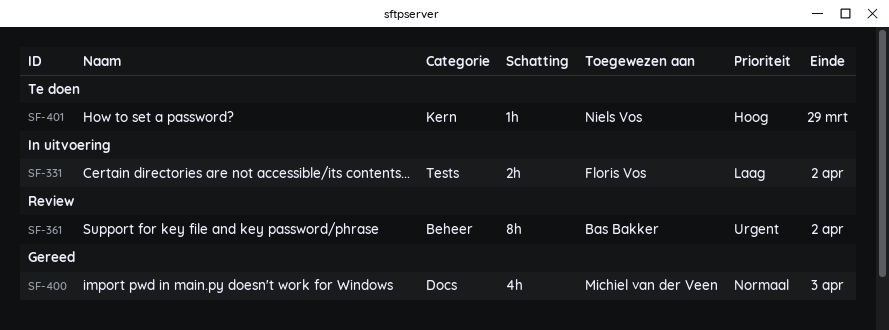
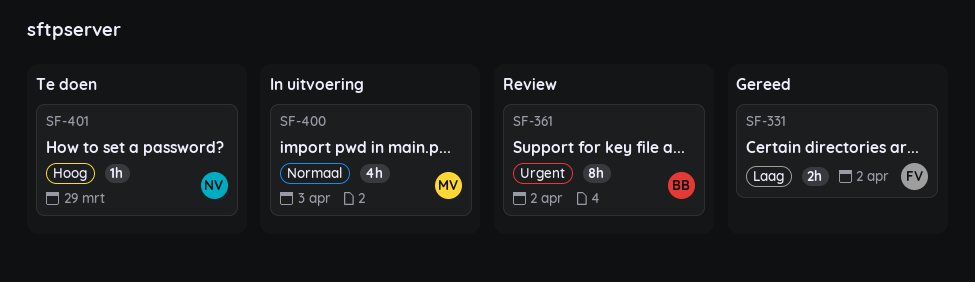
SF-331, status: In uitvoering -> Gereed
SF-400, status: Gereed -> In uitvoering

